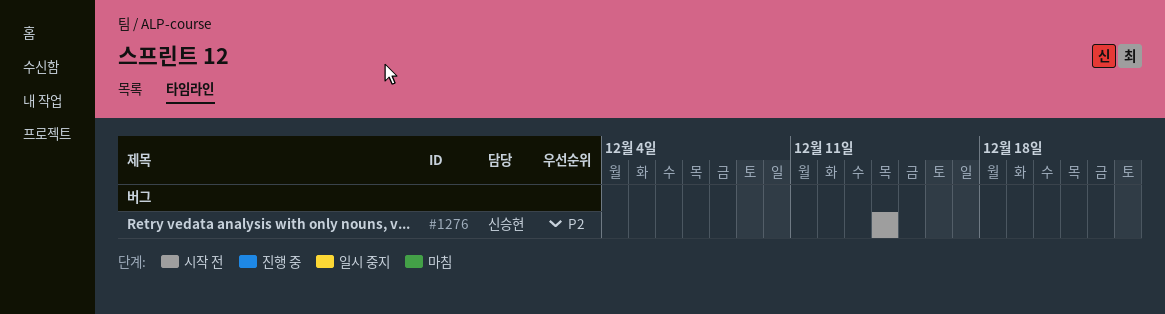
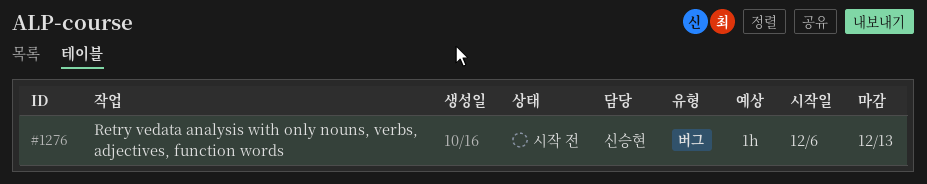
#1276, start: Dec 14 -> Dec 6
#1276, due: Dec 14 -> Dec 13

